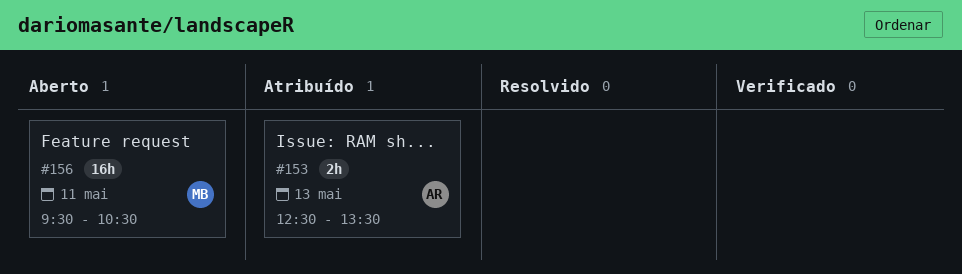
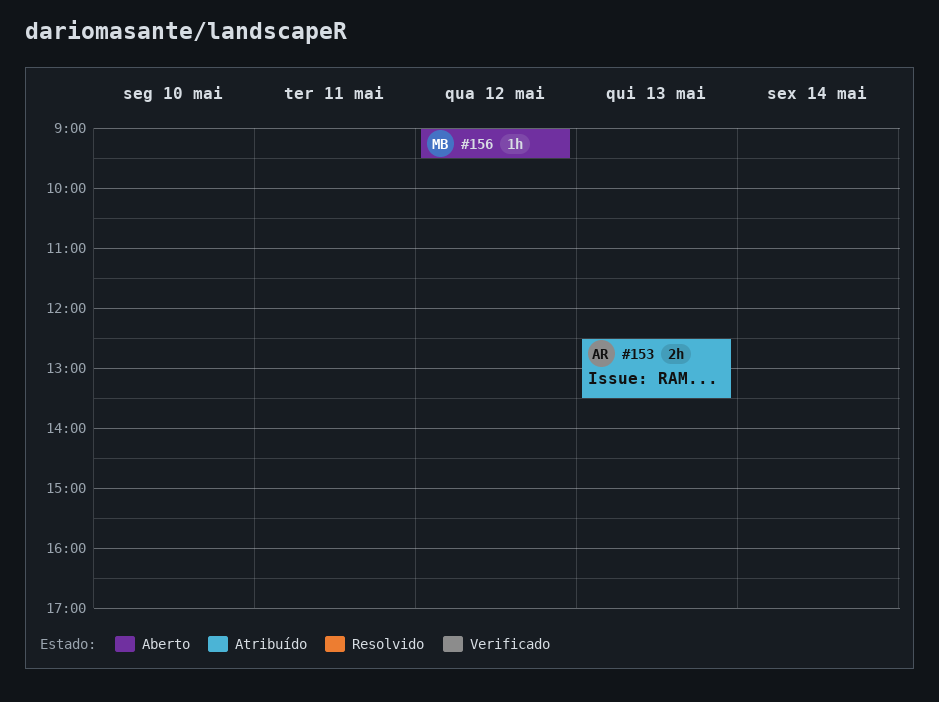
#156, estimate: 16h -> 1h
#156, day: May 11 -> May 12
#156, begins: 09:30 -> 09:00
#156, ends: 10:30 -> 09:30

